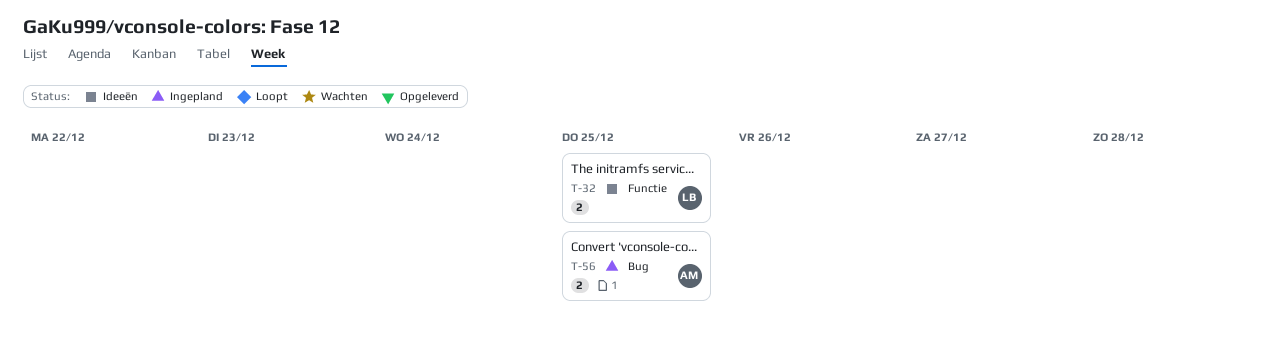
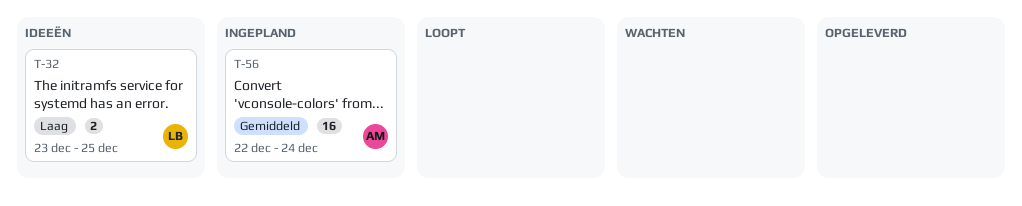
T-56, estimate: 2 -> 16
T-56, due: Dec 25 -> Dec 24

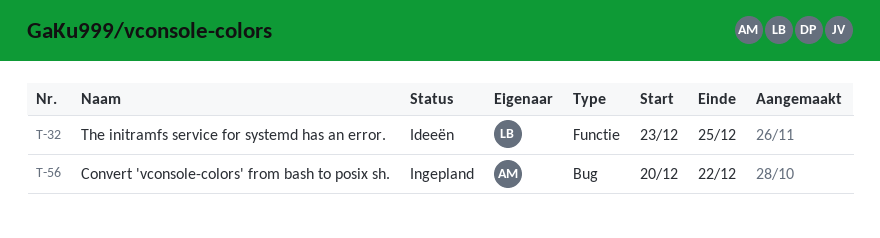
T-56, start: Dec 22 -> Dec 20
T-56, due: Dec 24 -> Dec 22

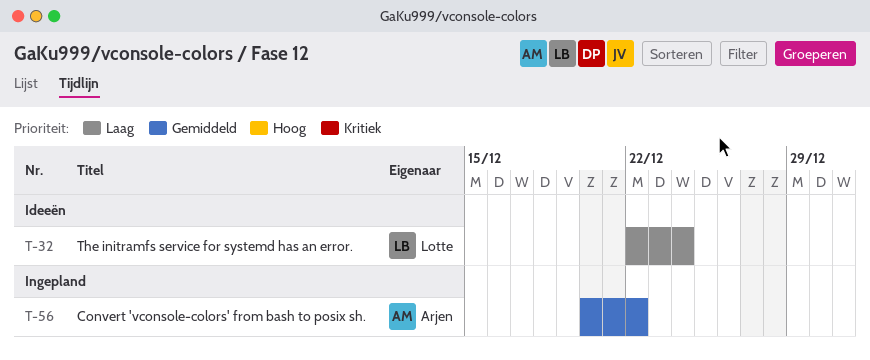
T-32, start: Dec 23 -> Dec 22
T-32, due: Dec 25 -> Dec 24

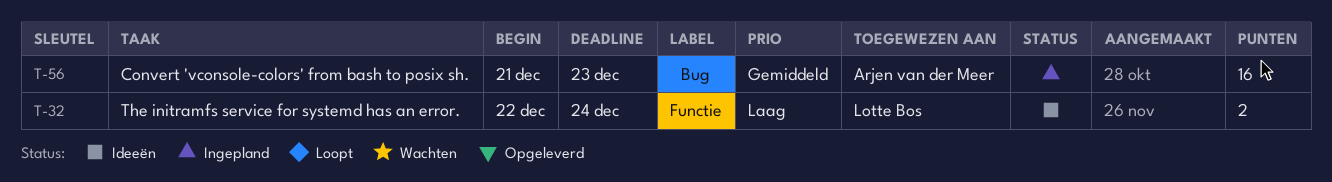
T-56, start: Dec 20 -> Dec 21
T-56, due: Dec 22 -> Dec 23

